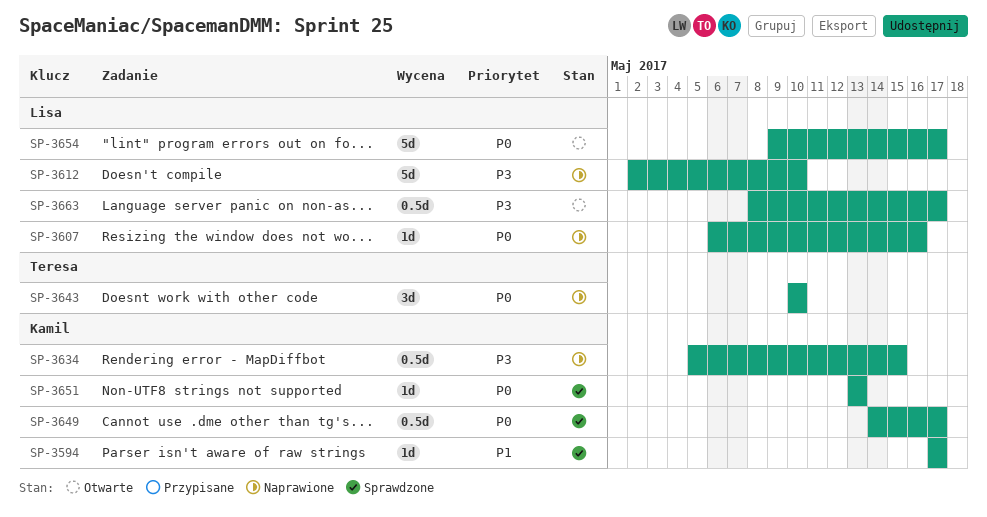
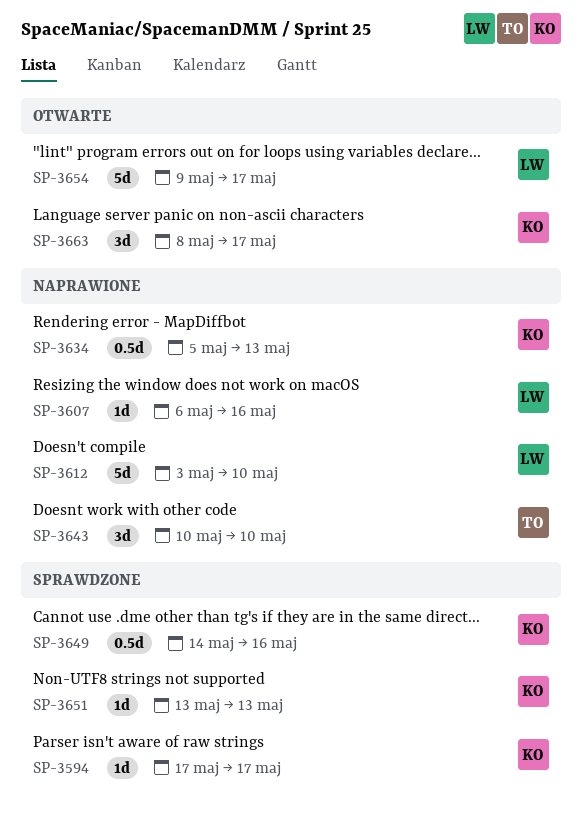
SP-3612, start: May 2 -> May 3
SP-3634, due: May 15 -> May 13
SP-3649, due: May 17 -> May 16
SP-3663, owner: Lisa -> Kamil
SP-3663, estimate: 0.5d -> 3d

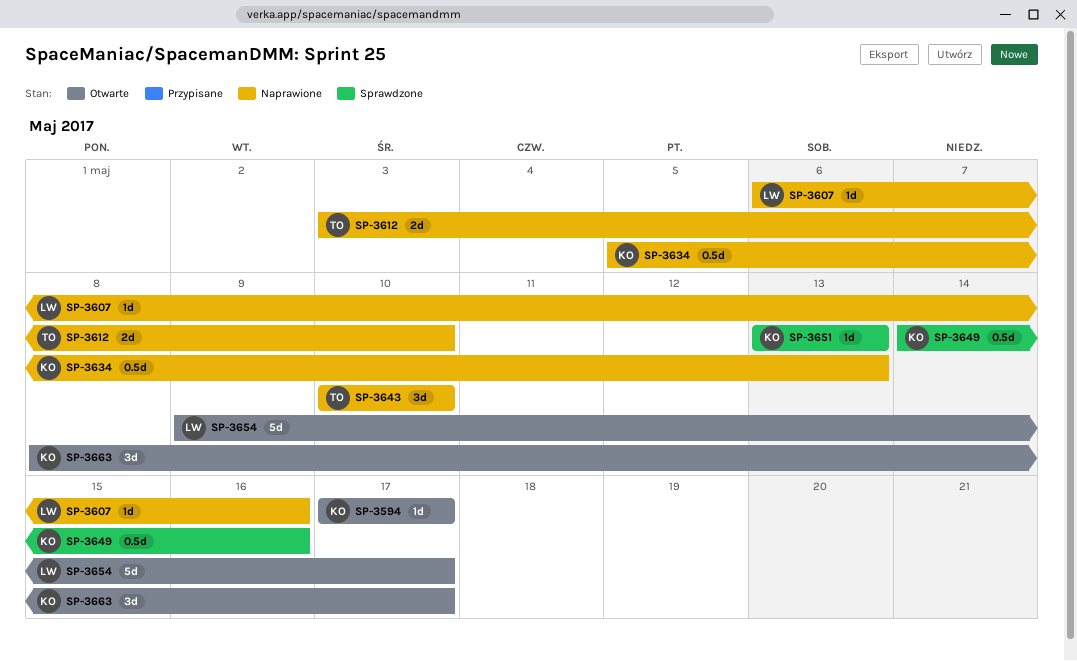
SP-3594, status: Sprawdzone -> Otwarte
SP-3612, owner: LW -> TO
SP-3612, estimate: 5d -> 2d

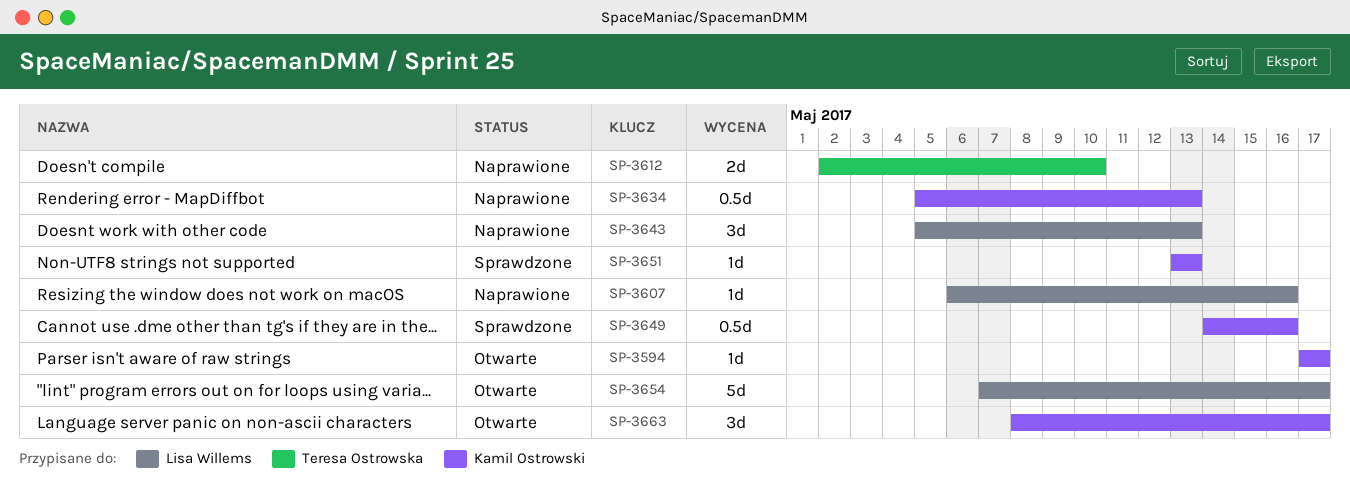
SP-3612, start: May 3 -> May 2
SP-3643, owner: Teresa Ostrowska -> Lisa Willems
SP-3643, start: May 10 -> May 5
SP-3643, due: May 10 -> May 13
SP-3654, start: May 9 -> May 7

